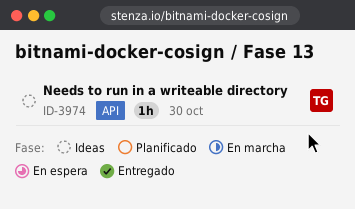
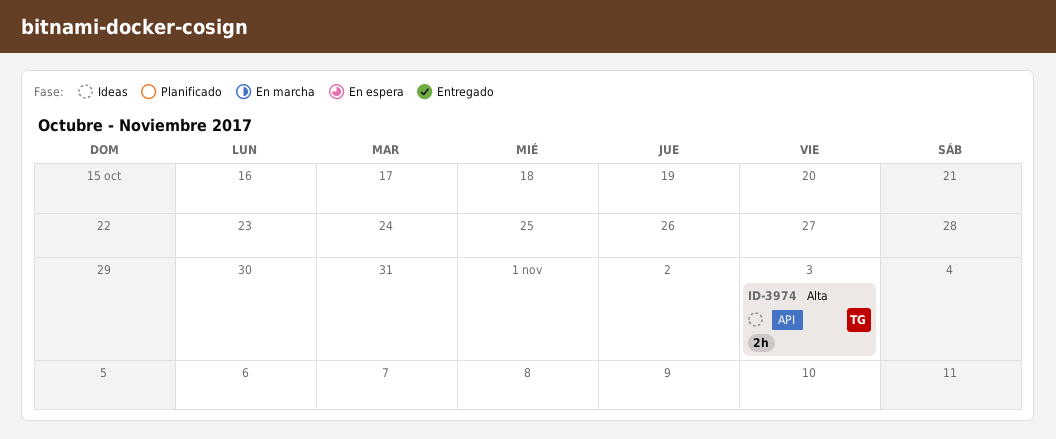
ID-3974, estimate: 1h -> 2h
ID-3974, due: Oct 30 -> Nov 3

